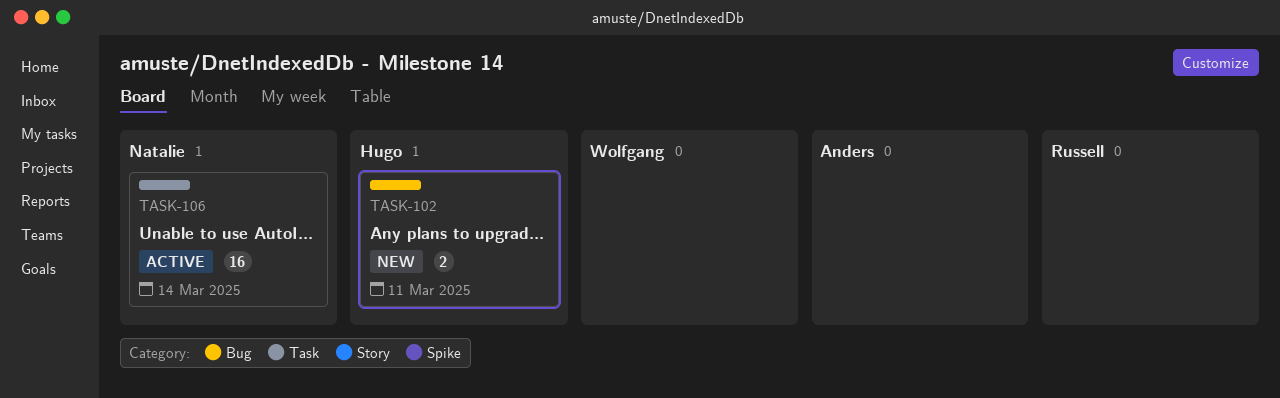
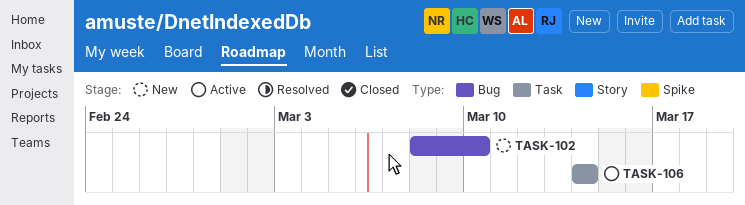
TASK-102, due: Mar 11 -> Mar 10

